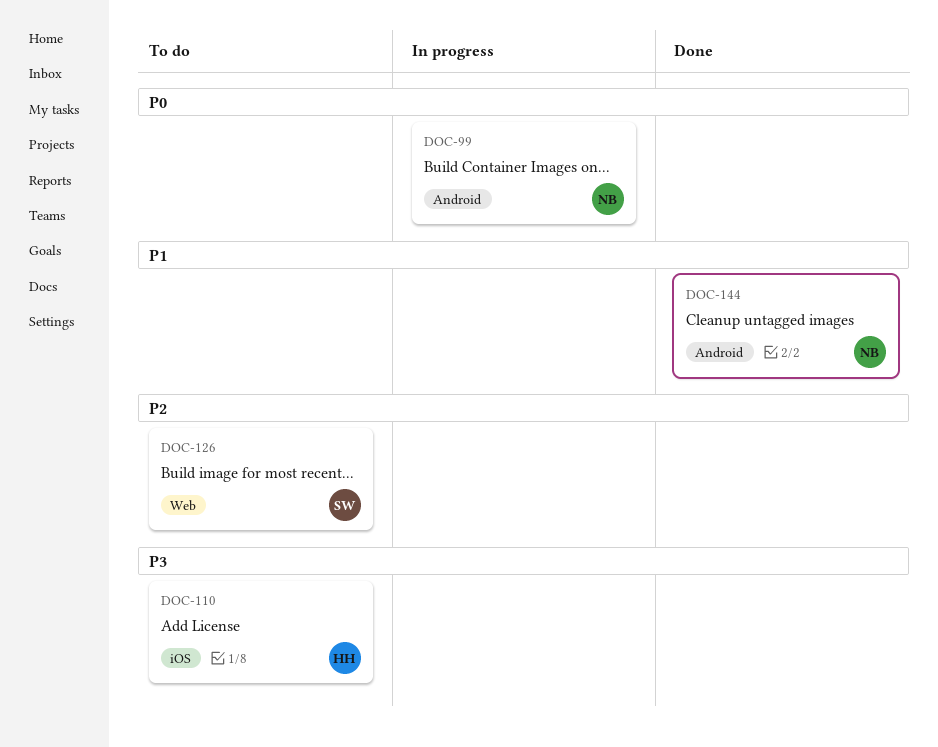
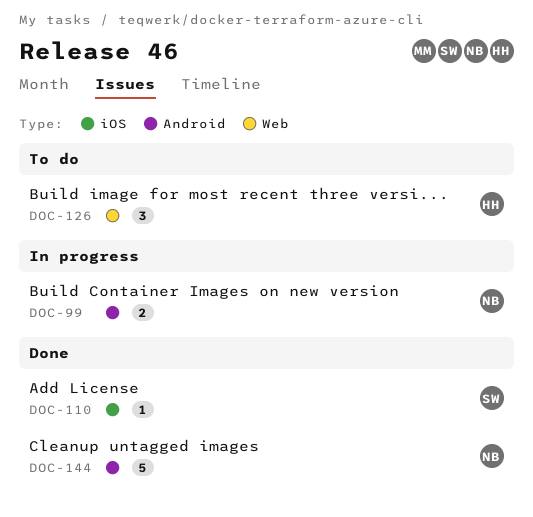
DOC-110, status: To do -> Done
DOC-110, owner: HH -> SW
DOC-126, owner: SW -> HH

